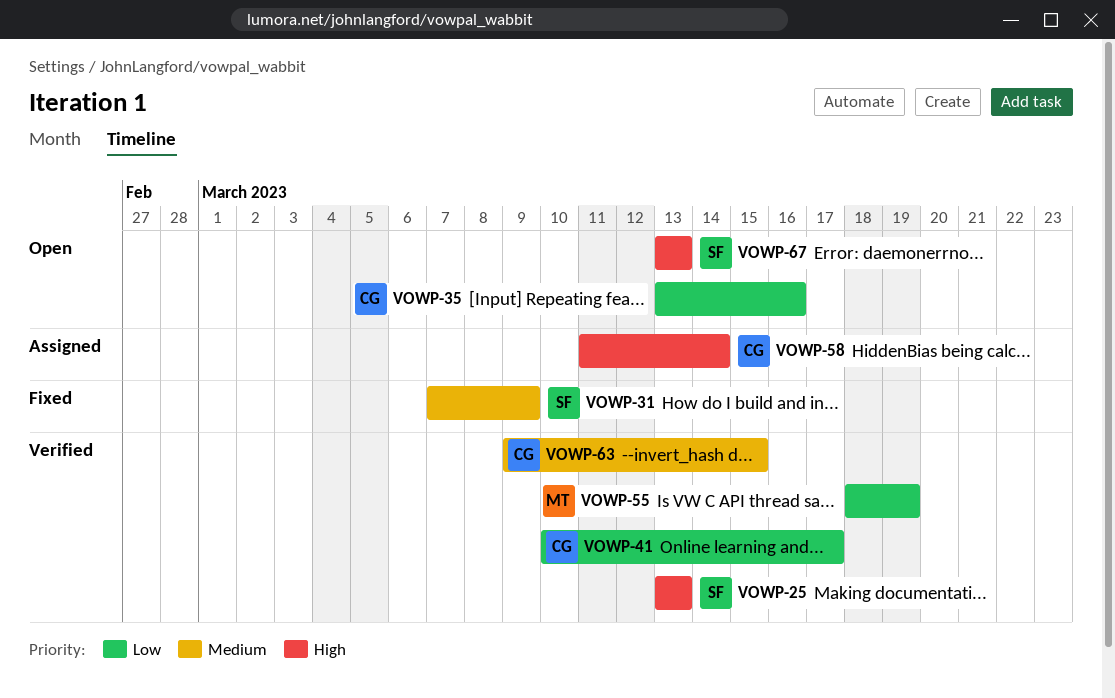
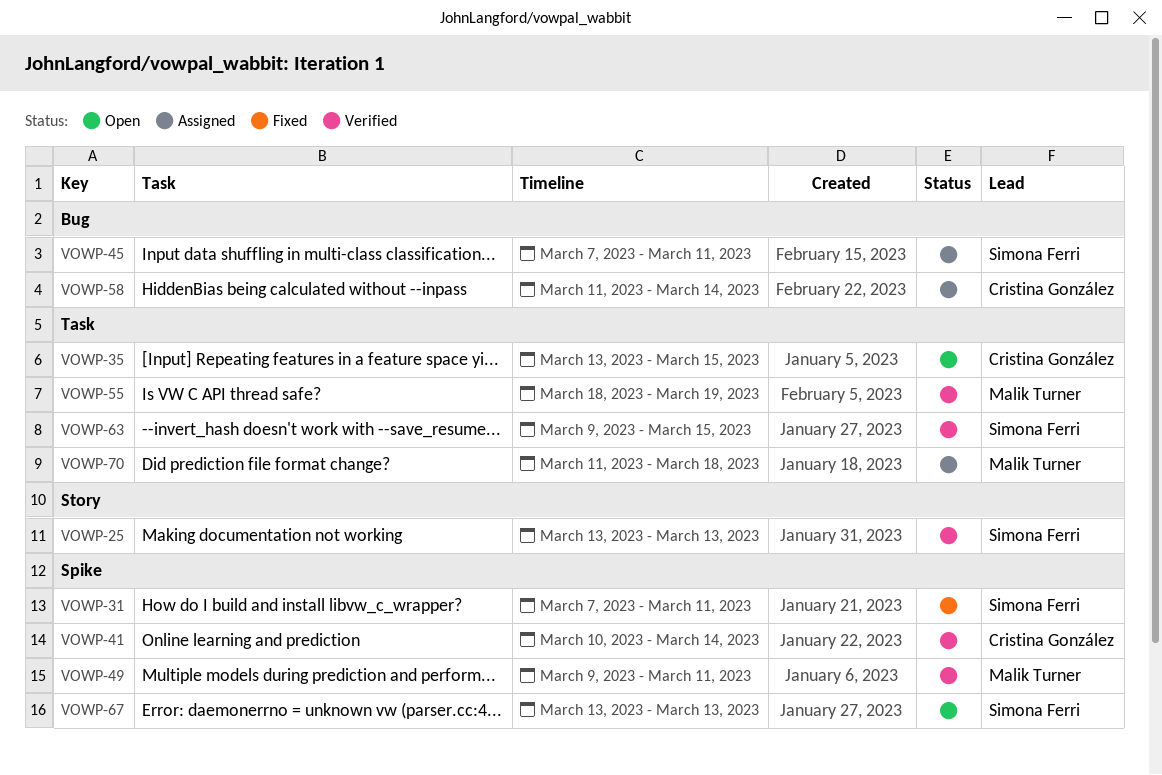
VOWP-31, due: Mar 9 -> Mar 11
VOWP-35, due: Mar 16 -> Mar 15
VOWP-41, due: Mar 17 -> Mar 14
VOWP-45: none -> present
VOWP-49: none -> present
VOWP-63, owner: Cristina González -> Simona Ferri
VOWP-70: none -> present

